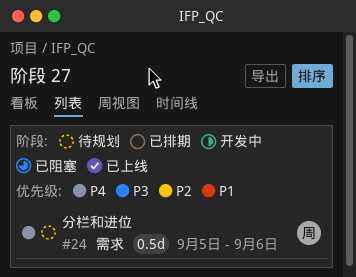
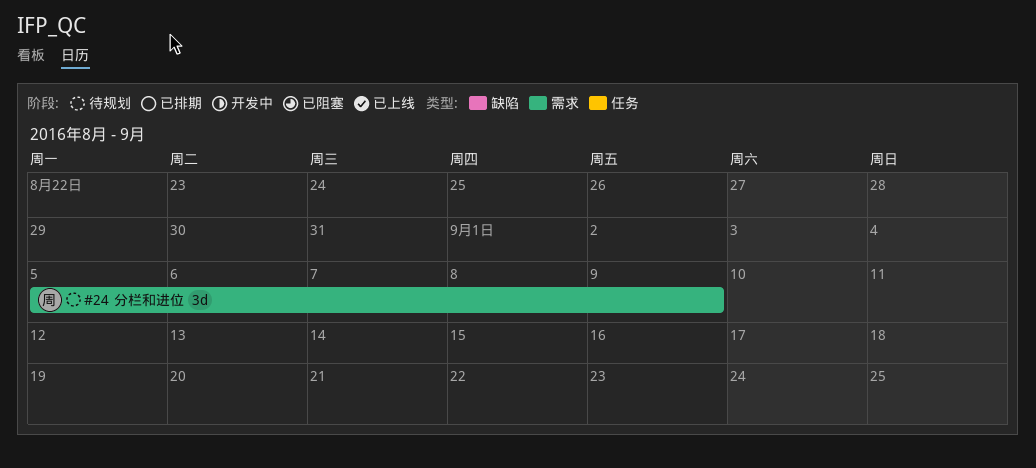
#24, estimate: 0.5d -> 3d
#24, due: Sep 6 -> Sep 9

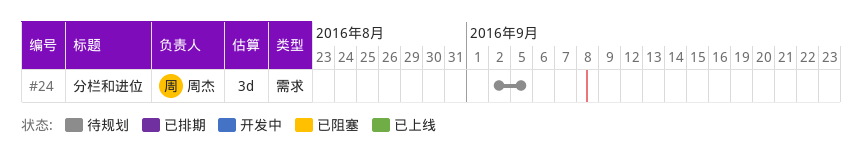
#24, start: Sep 5 -> Sep 2
#24, due: Sep 9 -> Sep 5

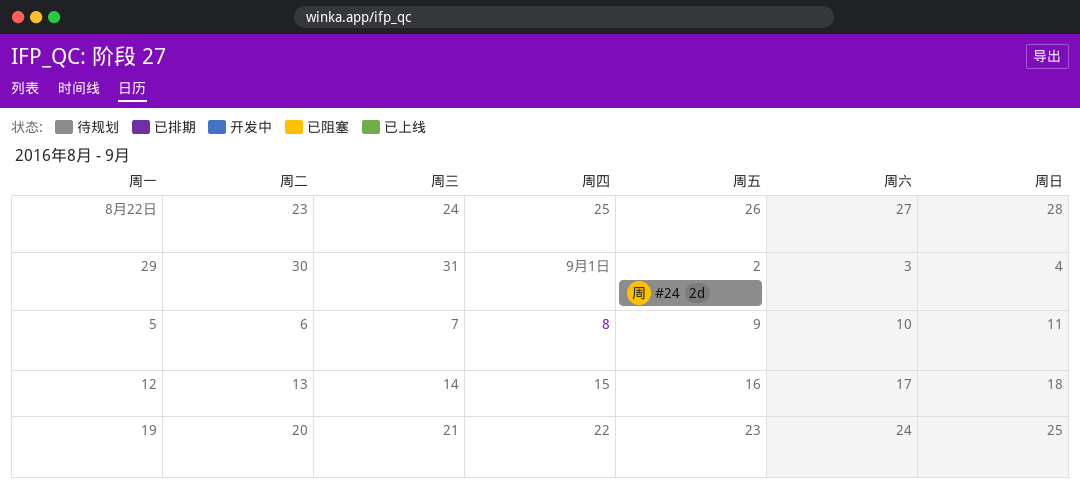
#24, estimate: 3d -> 2d
#24, due: Sep 5 -> Sep 2

